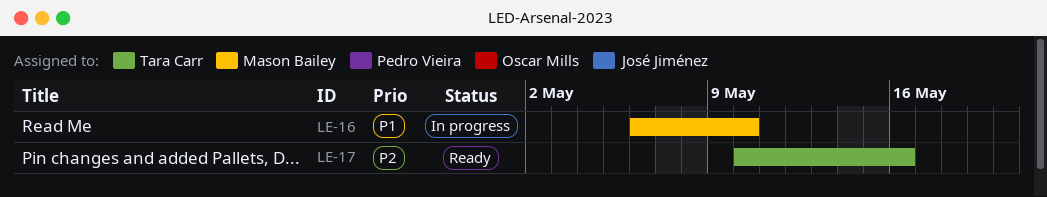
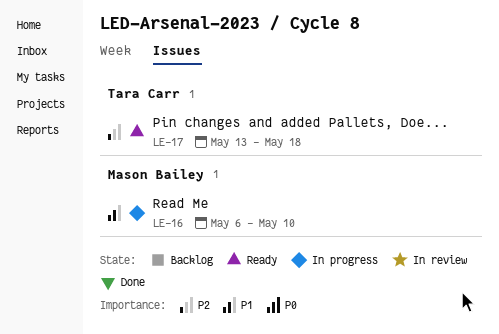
LE-17, start: May 10 -> May 13
LE-17, due: May 16 -> May 18

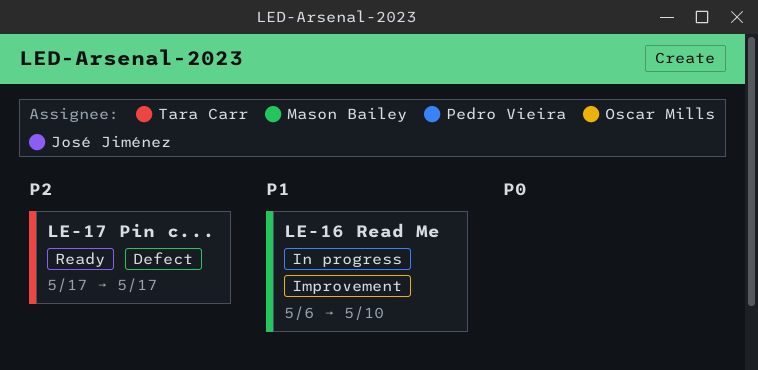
LE-17, start: May 13 -> May 17
LE-17, due: May 18 -> May 17

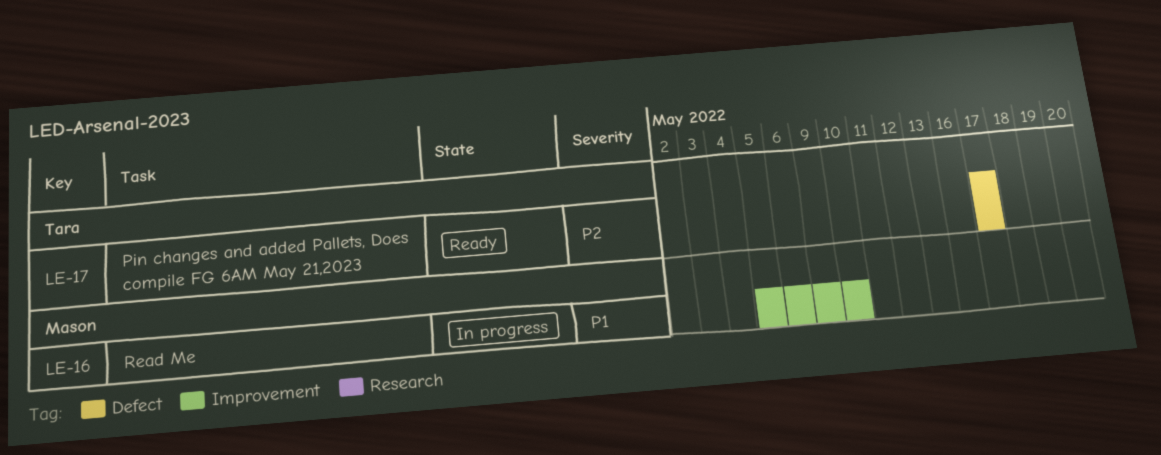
LE-16, start: May 6 -> May 5

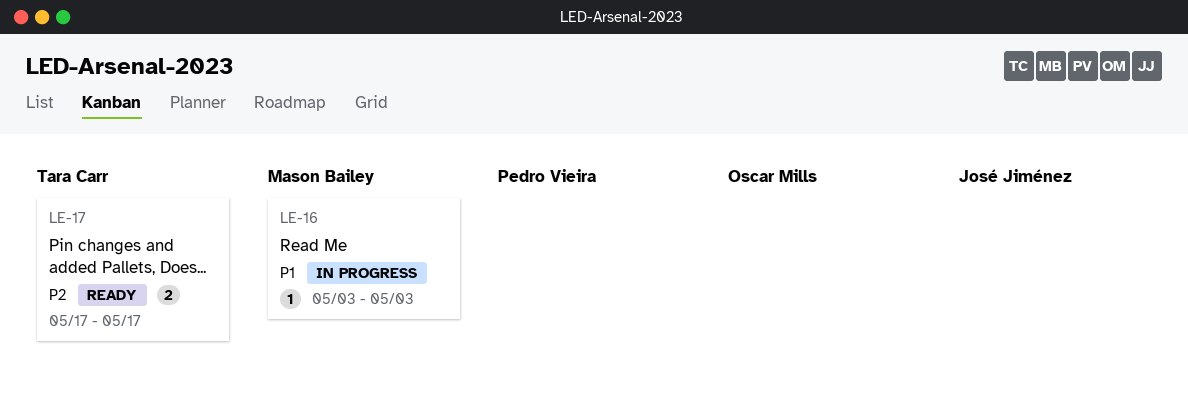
LE-16, start: May 5 -> May 3
LE-16, due: May 10 -> May 3

